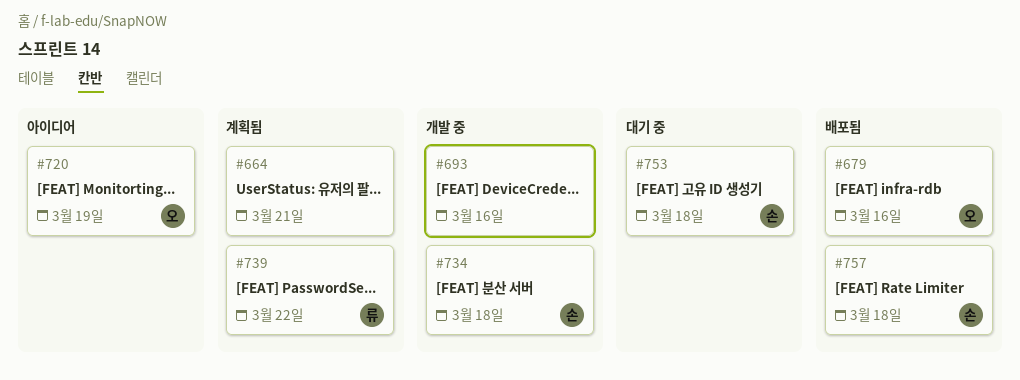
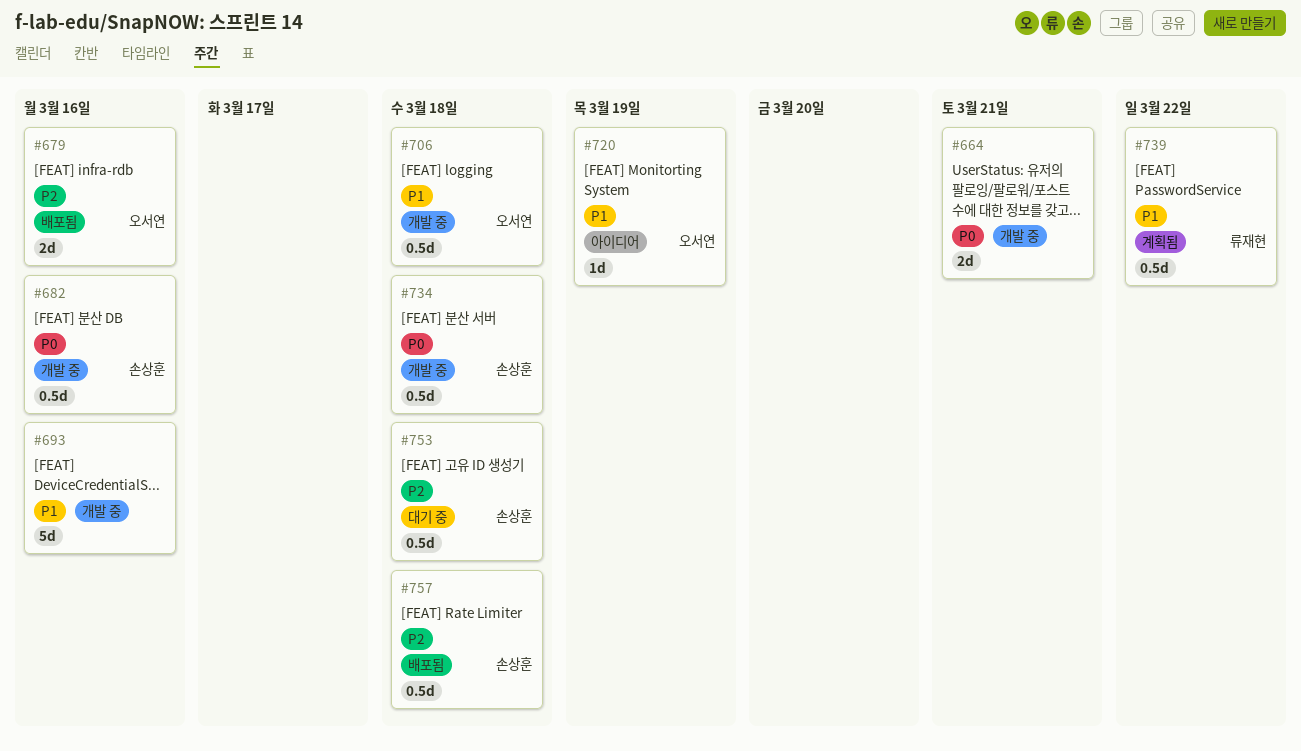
#664, status: 계획됨 -> 개발 중
#682: none -> present
#706: none -> present

